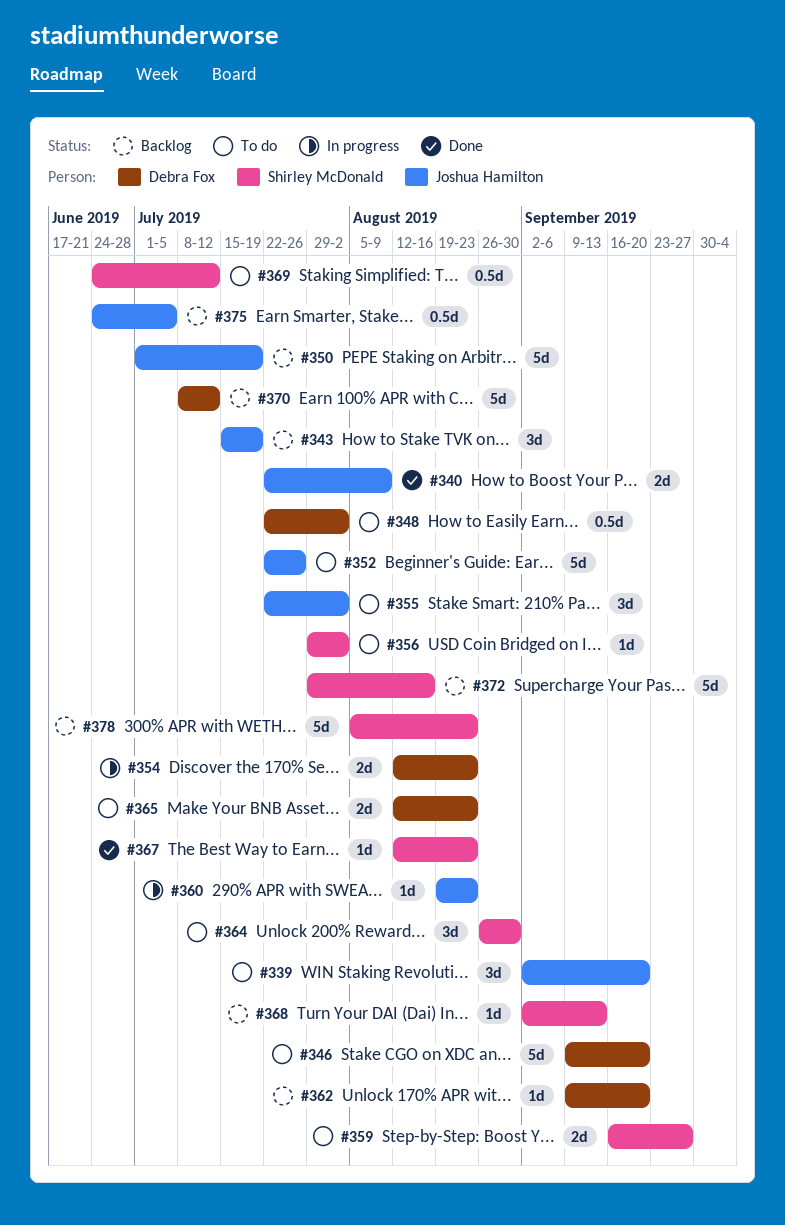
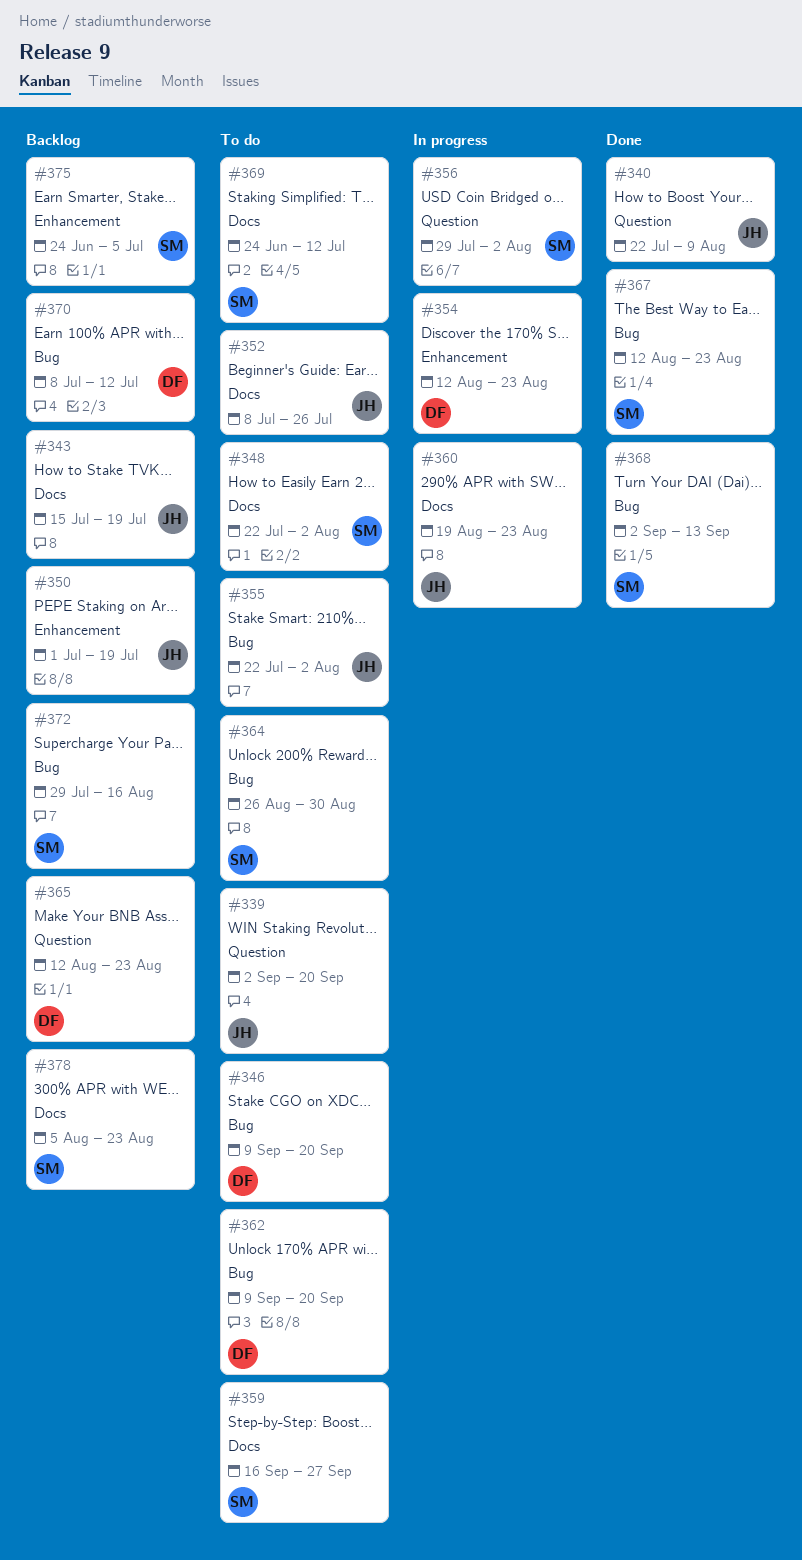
#348, owner: Debra Fox -> Shirley McDonald
#352, start: Jul 22 -> Jul 8
#356, status: To do -> In progress
#362, status: Backlog -> To do
#365, status: To do -> Backlog
#368, status: Backlog -> Done
#375, owner: Joshua Hamilton -> Shirley McDonald

